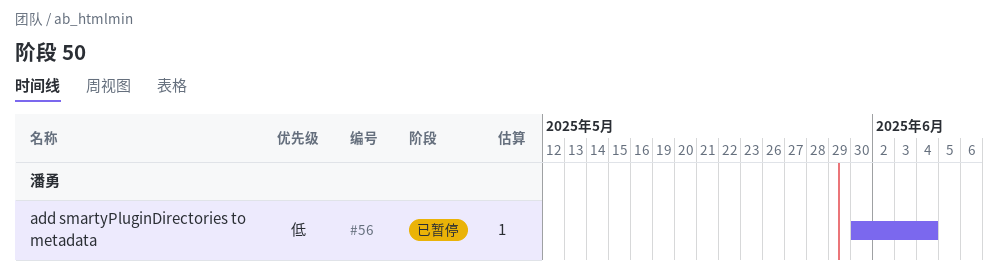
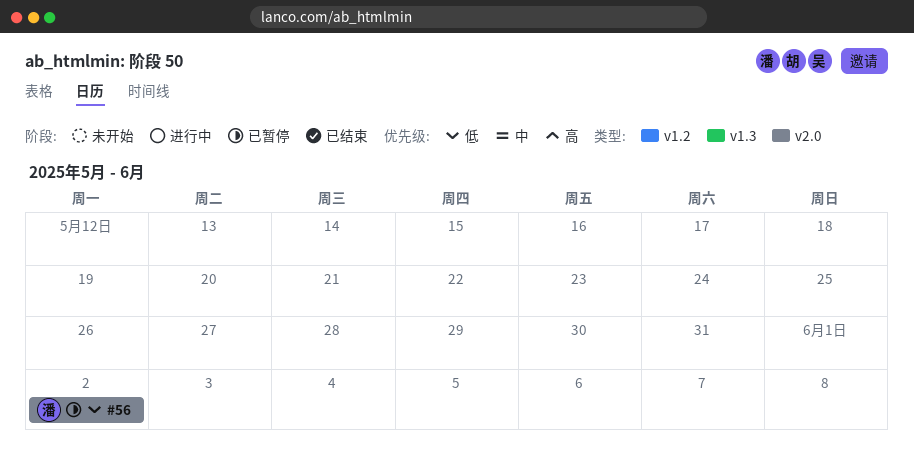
#56, start: May 30 -> Jun 2
#56, due: Jun 4 -> Jun 2

